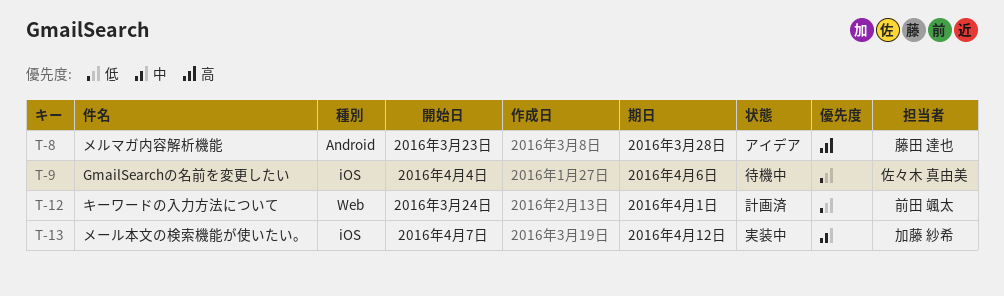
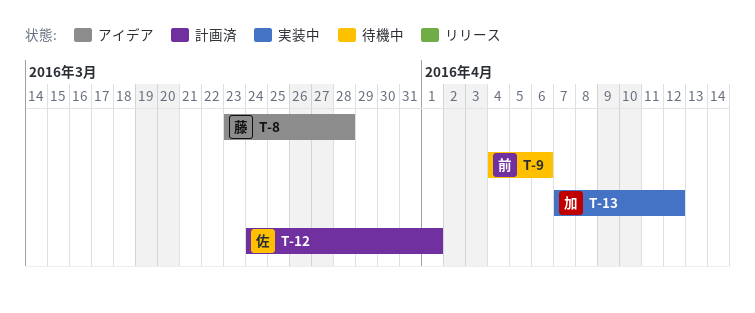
T-9, owner: 佐々木 真由美 -> 前田 颯太
T-12, owner: 前田 颯太 -> 佐々木 真由美

